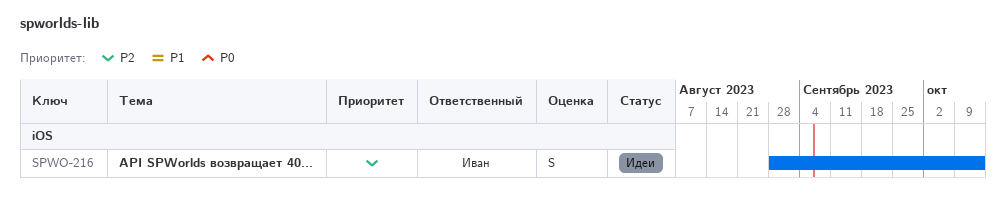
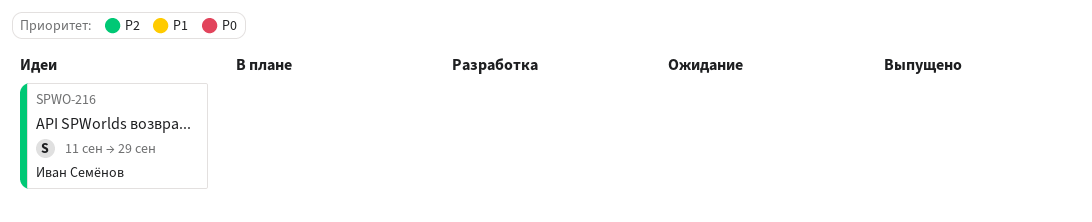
SPWO-216, start: Aug 28 -> Sep 11
SPWO-216, due: Oct 13 -> Sep 29

